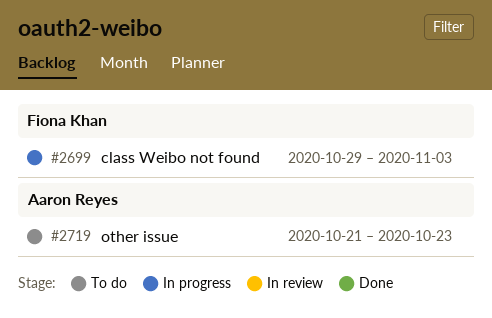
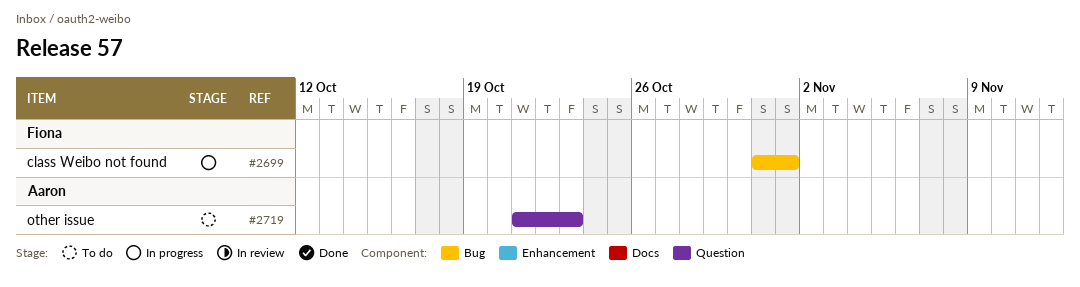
#2699, start: Oct 29 -> Oct 31
#2699, due: Nov 3 -> Nov 1

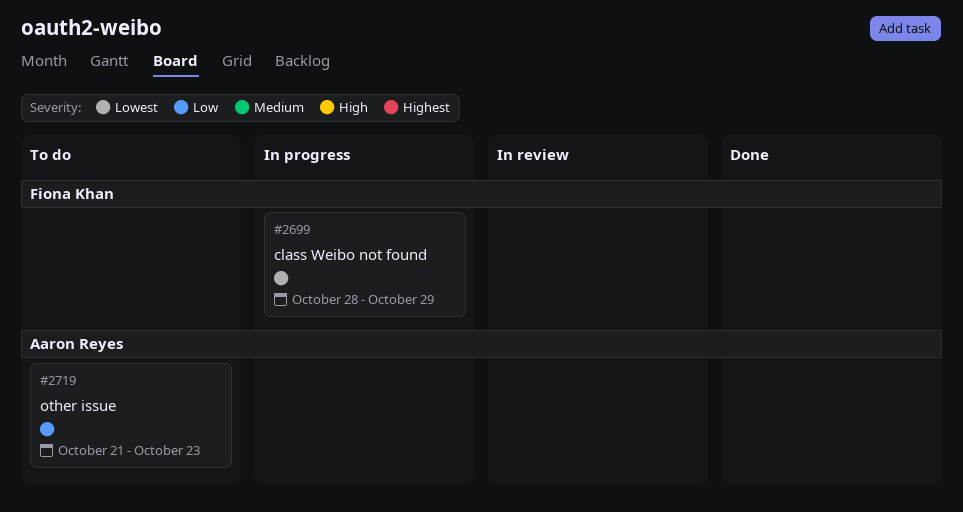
#2699, start: Oct 31 -> Oct 28
#2699, due: Nov 1 -> Oct 29

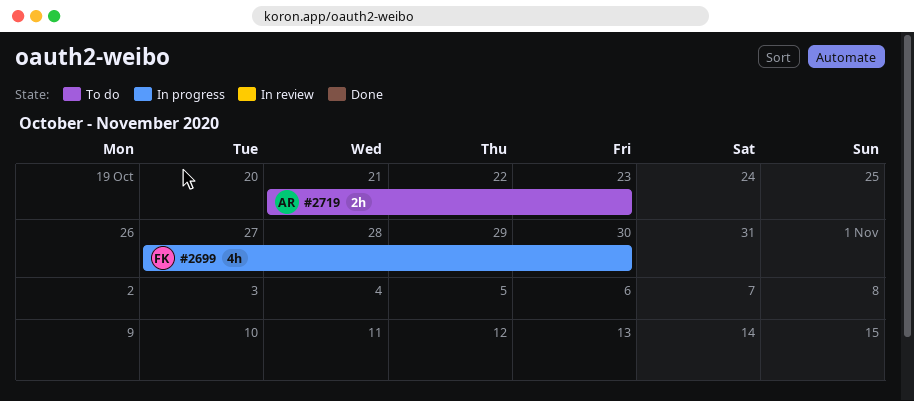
#2699, start: Oct 28 -> Oct 27
#2699, due: Oct 29 -> Oct 30

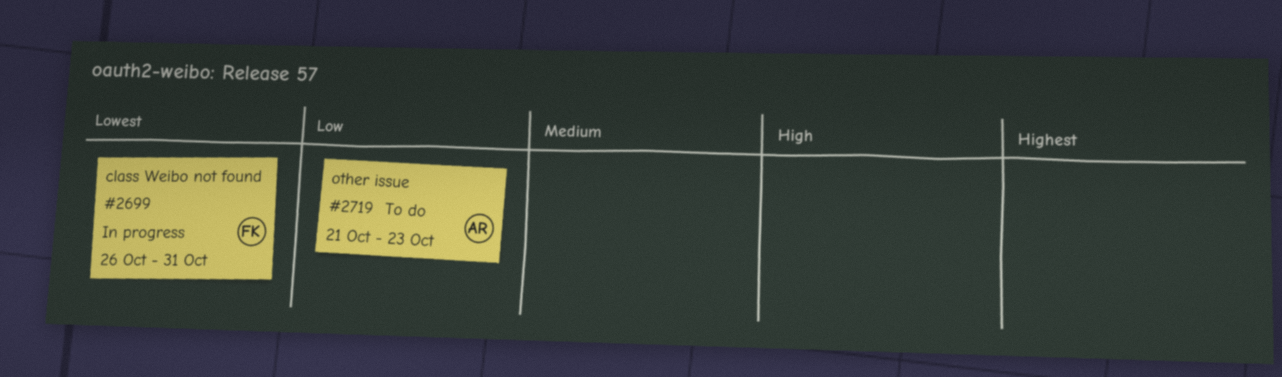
#2699, start: Oct 27 -> Oct 26
#2699, due: Oct 30 -> Oct 31

